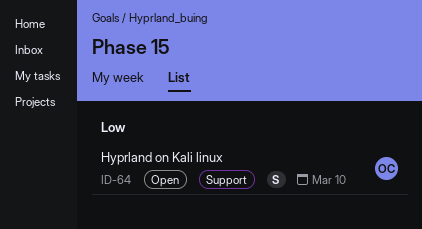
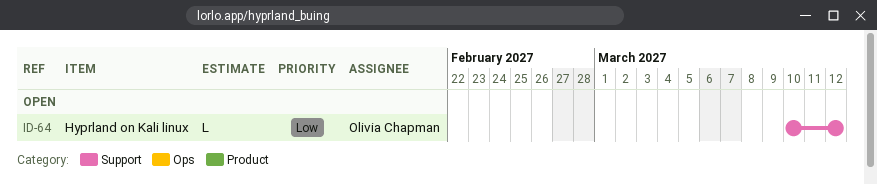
ID-64, estimate: S -> L
ID-64, due: Mar 10 -> Mar 12

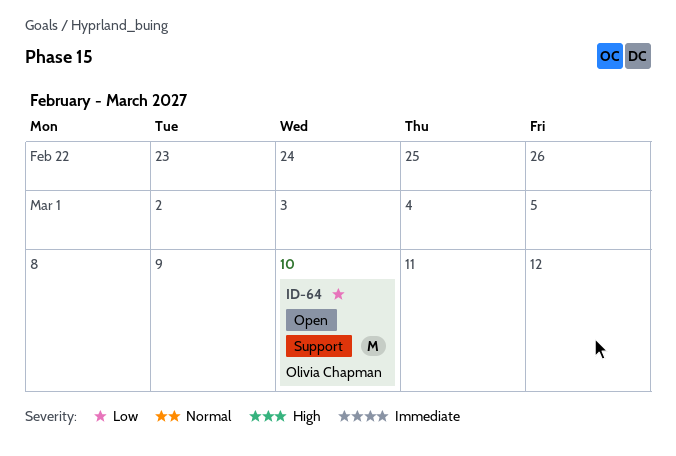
ID-64, estimate: L -> M
ID-64, due: Mar 12 -> Mar 10

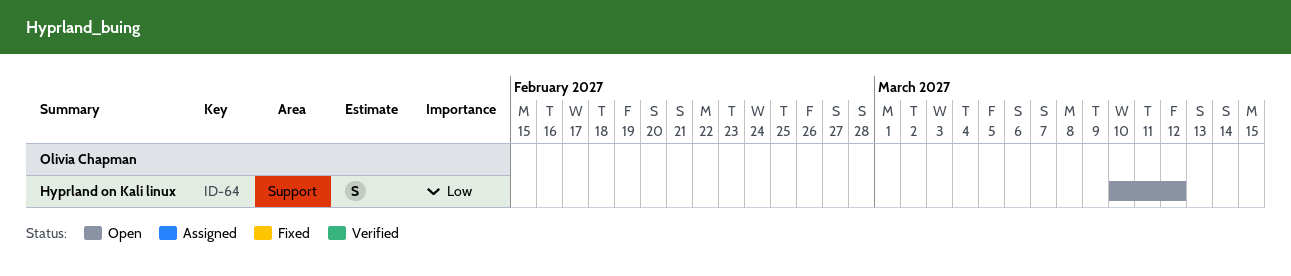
ID-64, estimate: M -> S
ID-64, due: Mar 10 -> Mar 12

